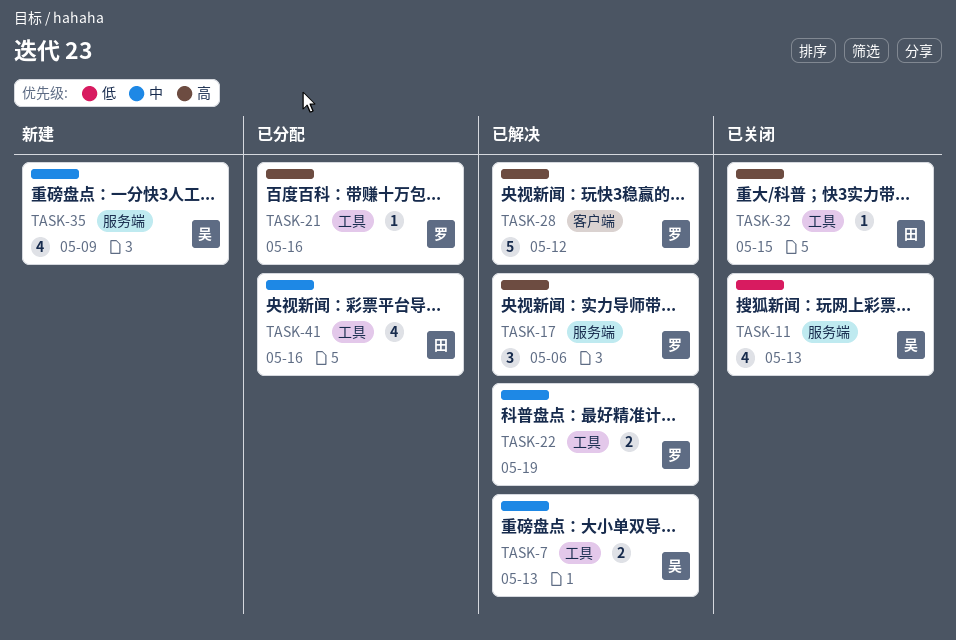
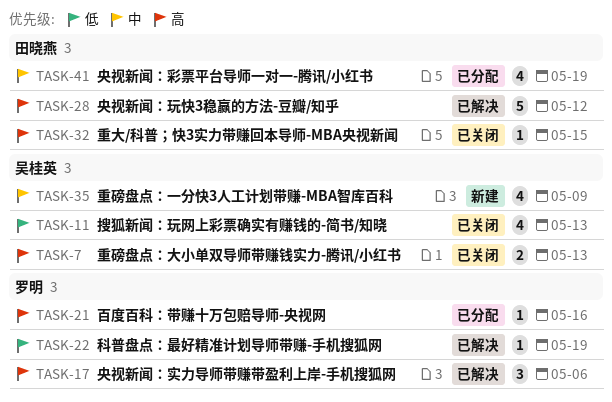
TASK-7, status: 已解决 -> 已关闭
TASK-7, priority: 中 -> 高
TASK-22, priority: 中 -> 低
TASK-22, estimate: 2 -> 1
TASK-28, owner: 罗明 -> 田晓燕
TASK-41, due: May 16 -> May 19

